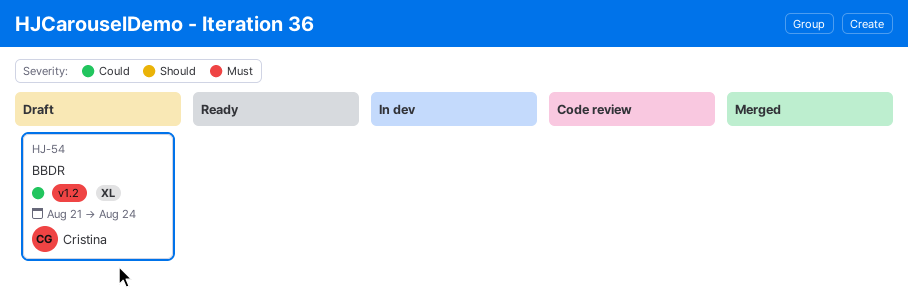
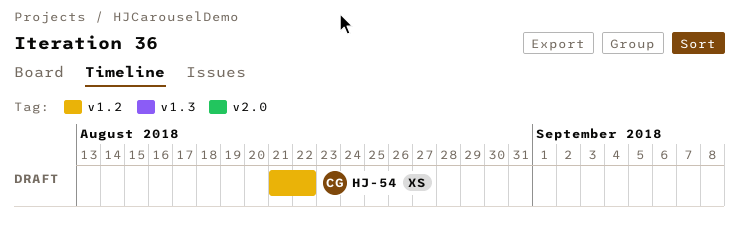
HJ-54, estimate: XL -> XS
HJ-54, due: Aug 24 -> Aug 22

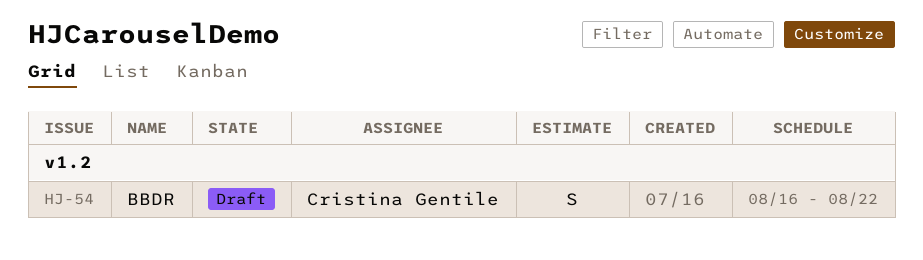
HJ-54, estimate: XS -> S
HJ-54, start: Aug 21 -> Aug 16

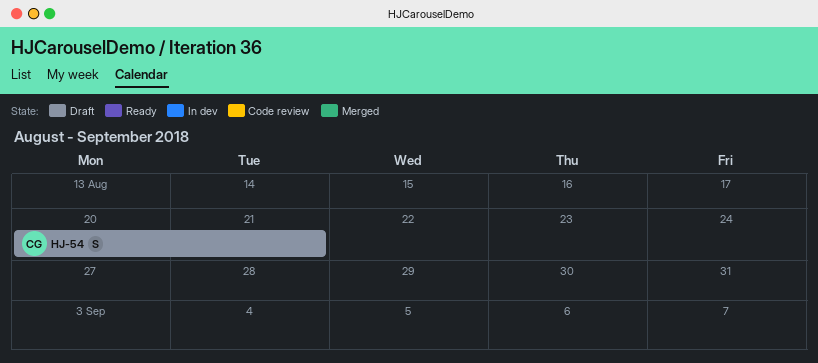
HJ-54, start: Aug 16 -> Aug 20
HJ-54, due: Aug 22 -> Aug 21

